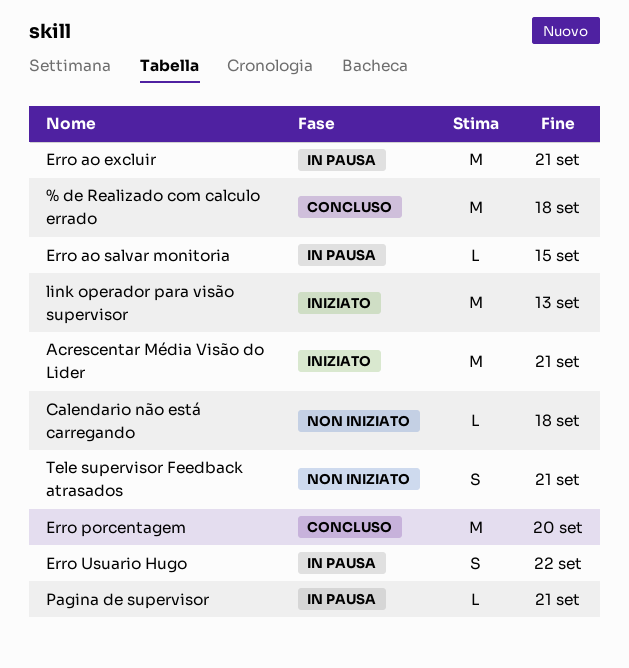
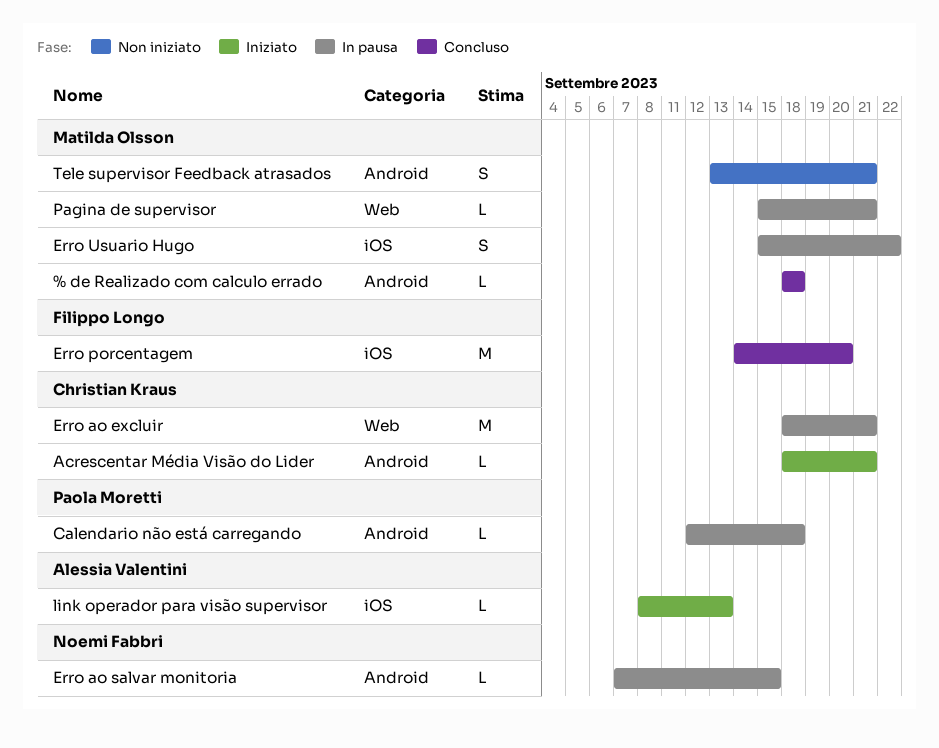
% de Realizado com calculo errado, estimate: M -> L
Acrescentar Média Visão do Lider, estimate: M -> L
Calendario não está carregando, status: Non iniziato -> In pausa
link operador para visão supervisor, estimate: M -> L

